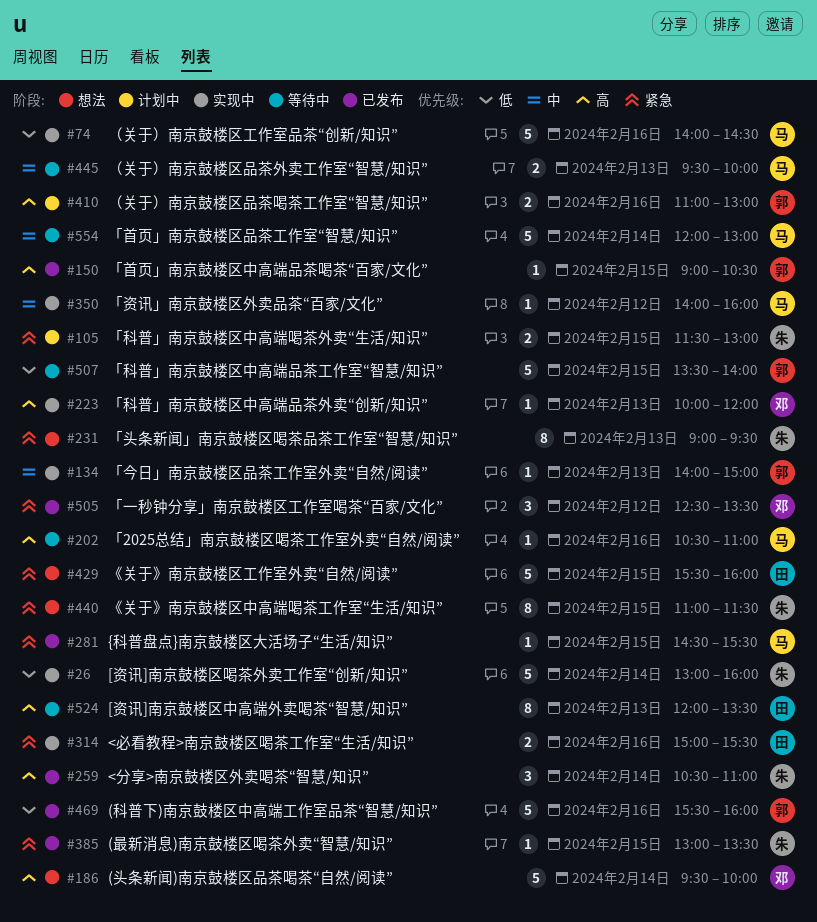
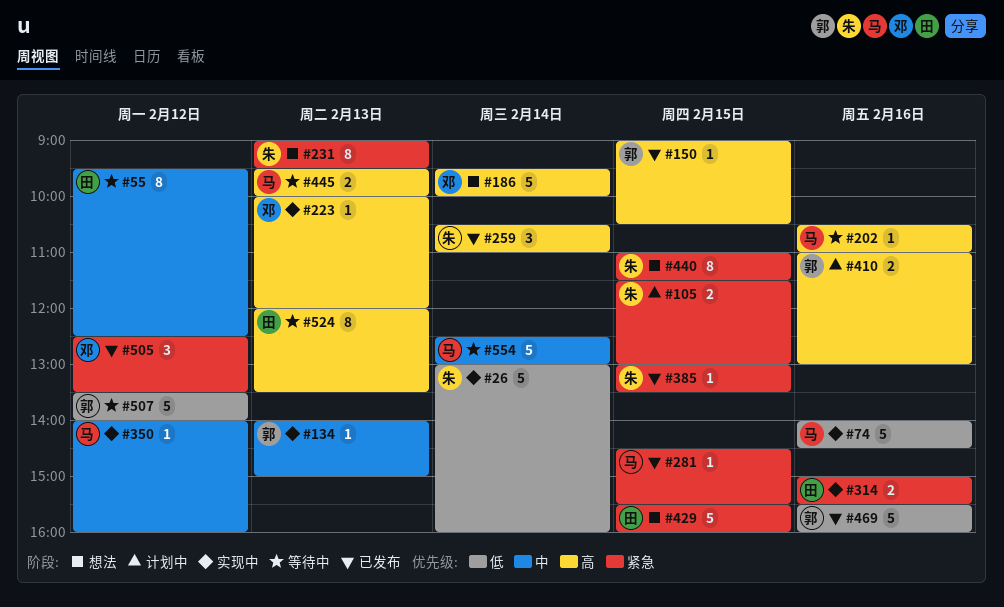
#55: none -> present
#445, priority: 中 -> 高
#507, day: Feb 15 -> Feb 12
#554, begins: 12:00 -> 12:30

